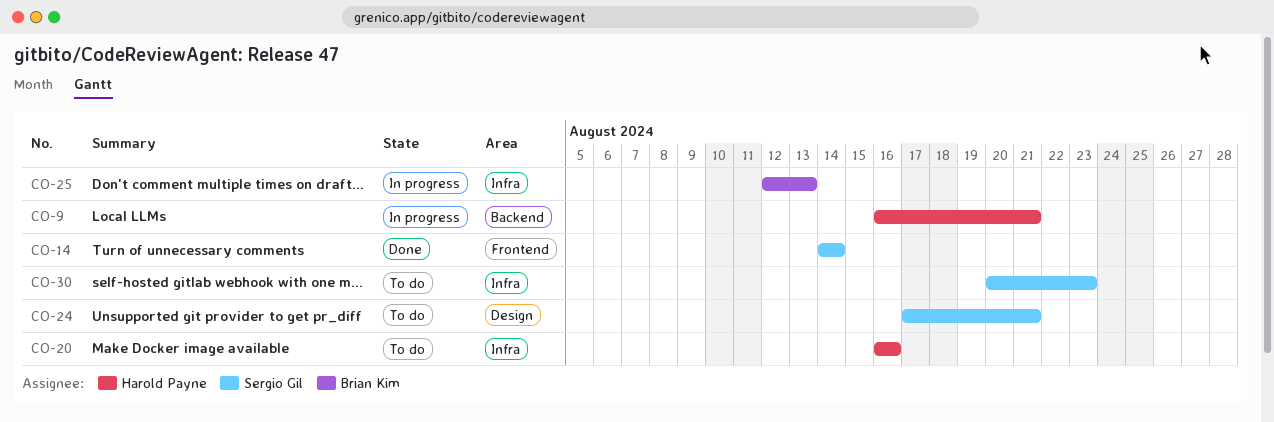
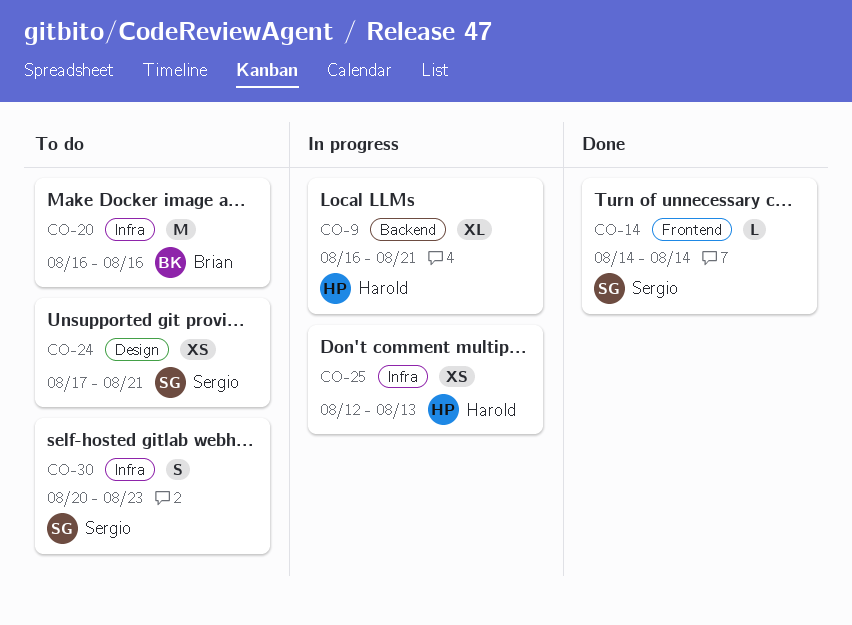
CO-20, owner: Harold Payne -> Brian Kim
CO-25, owner: Brian Kim -> Harold Payne

